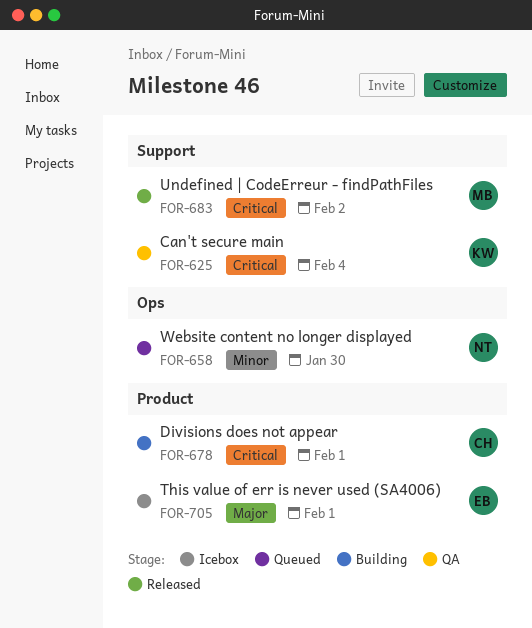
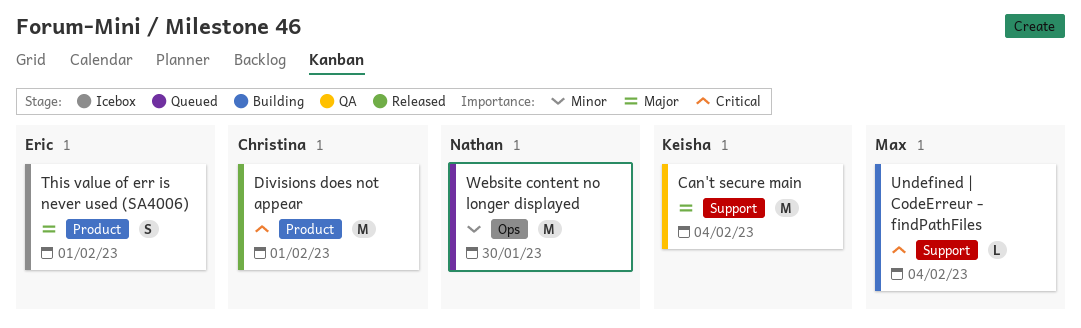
Can't secure main, priority: Critical -> Major
Divisions does not appear, status: Building -> Released
Undefined | CodeErreur - findPathFiles, status: Released -> Building
Undefined | CodeErreur - findPathFiles, due: Feb 2 -> Feb 4

